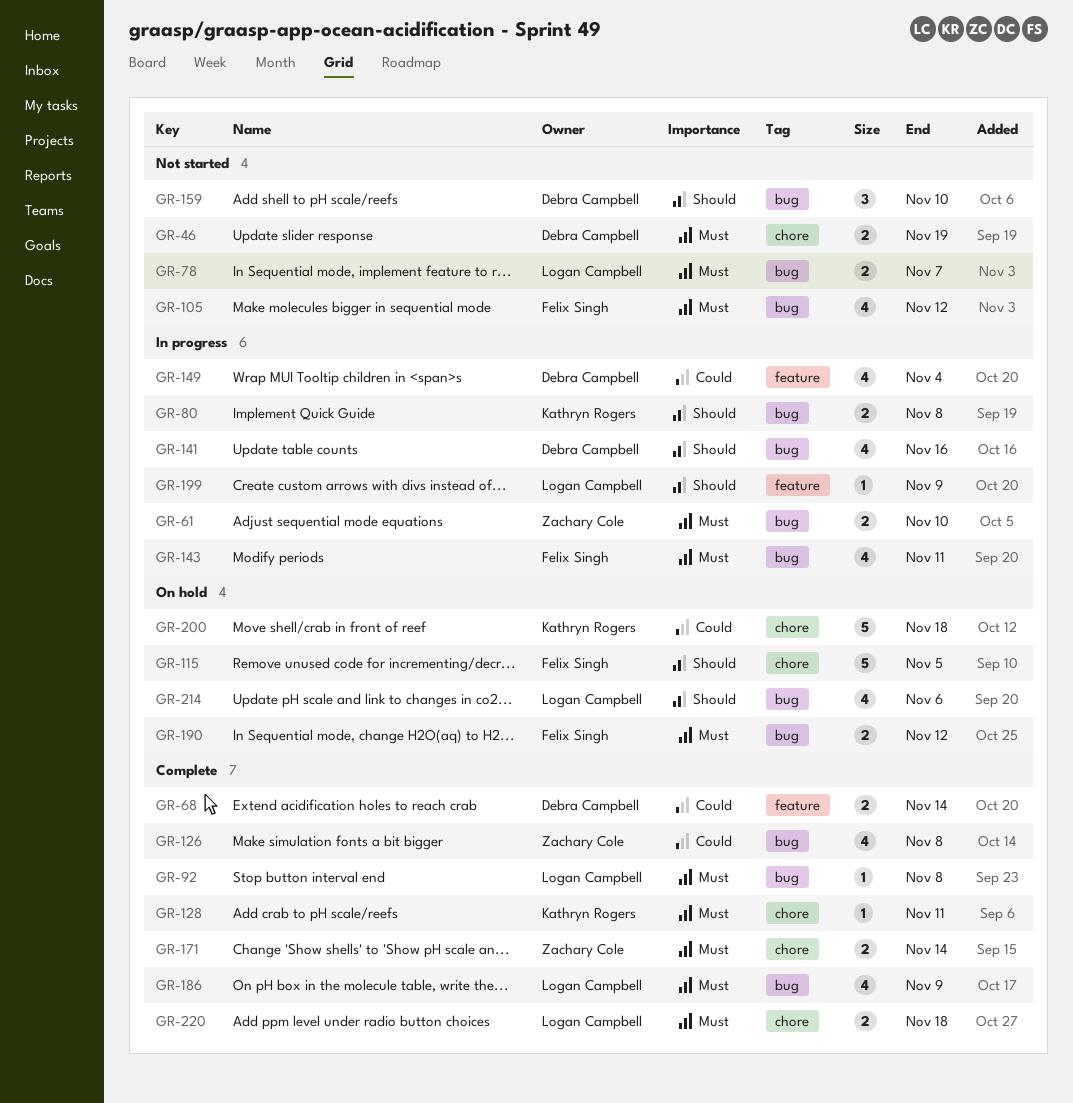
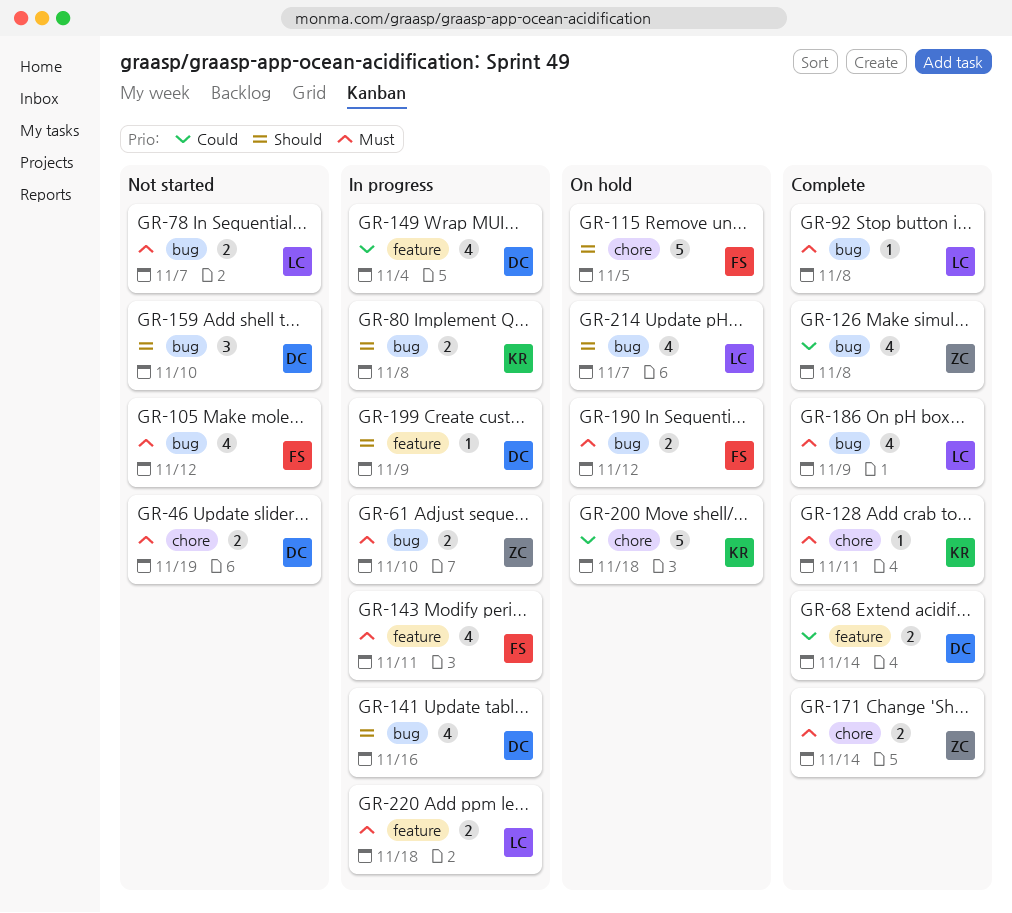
GR-143, label: bug -> feature
GR-199, owner: Logan Campbell -> Debra Campbell
GR-214, due: Nov 6 -> Nov 7
GR-220, status: Complete -> In progress
GR-220, label: chore -> feature

